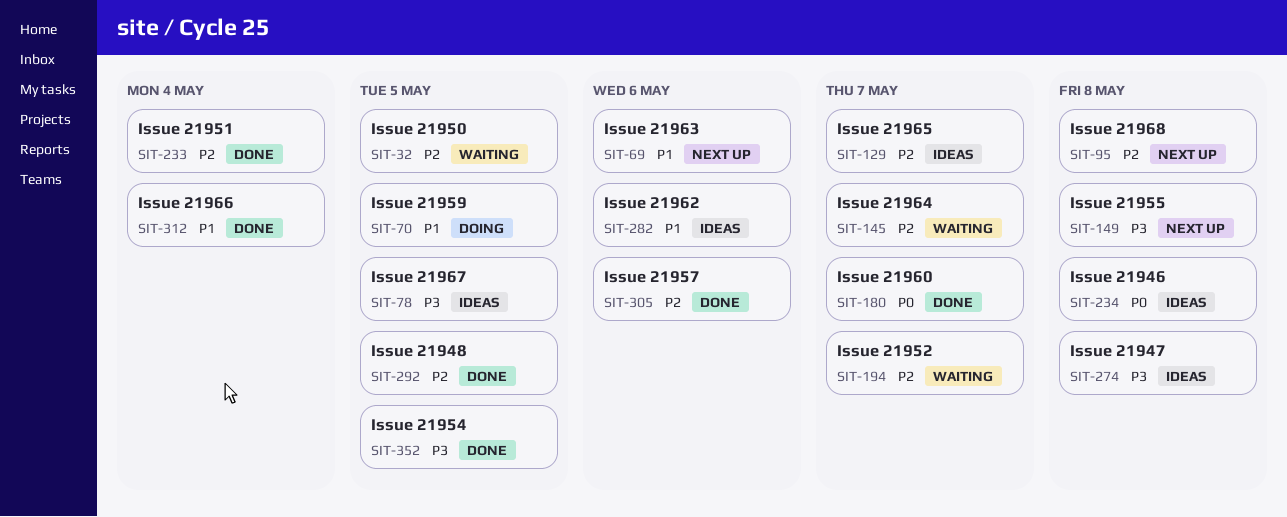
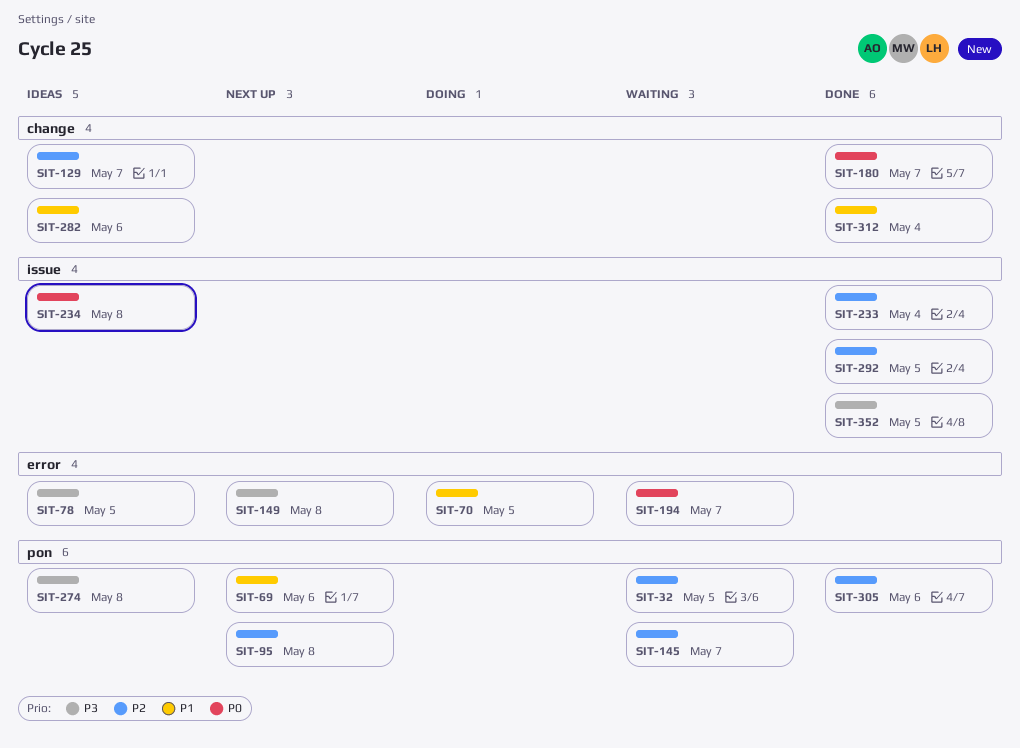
SIT-194, priority: P2 -> P0

